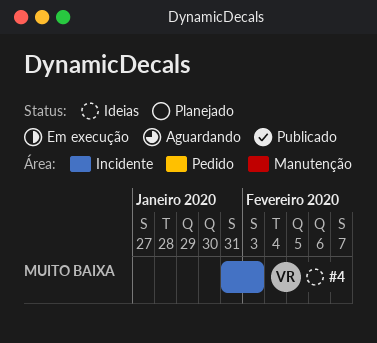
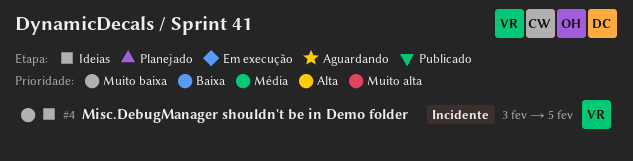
#4, start: Jan 31 -> Feb 3
#4, due: Feb 3 -> Feb 5

